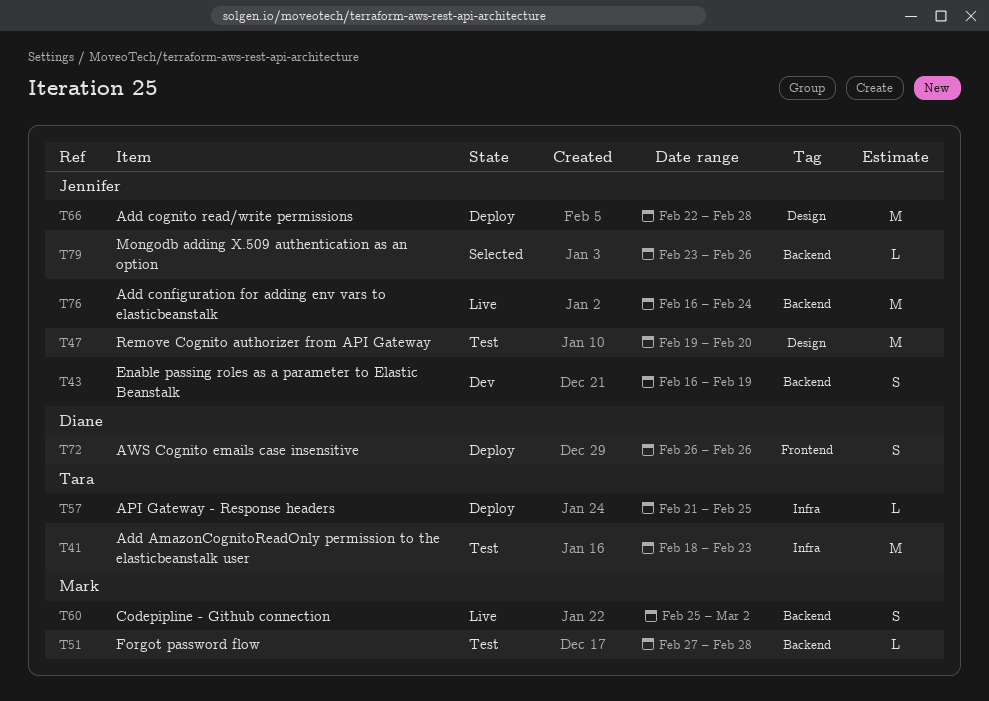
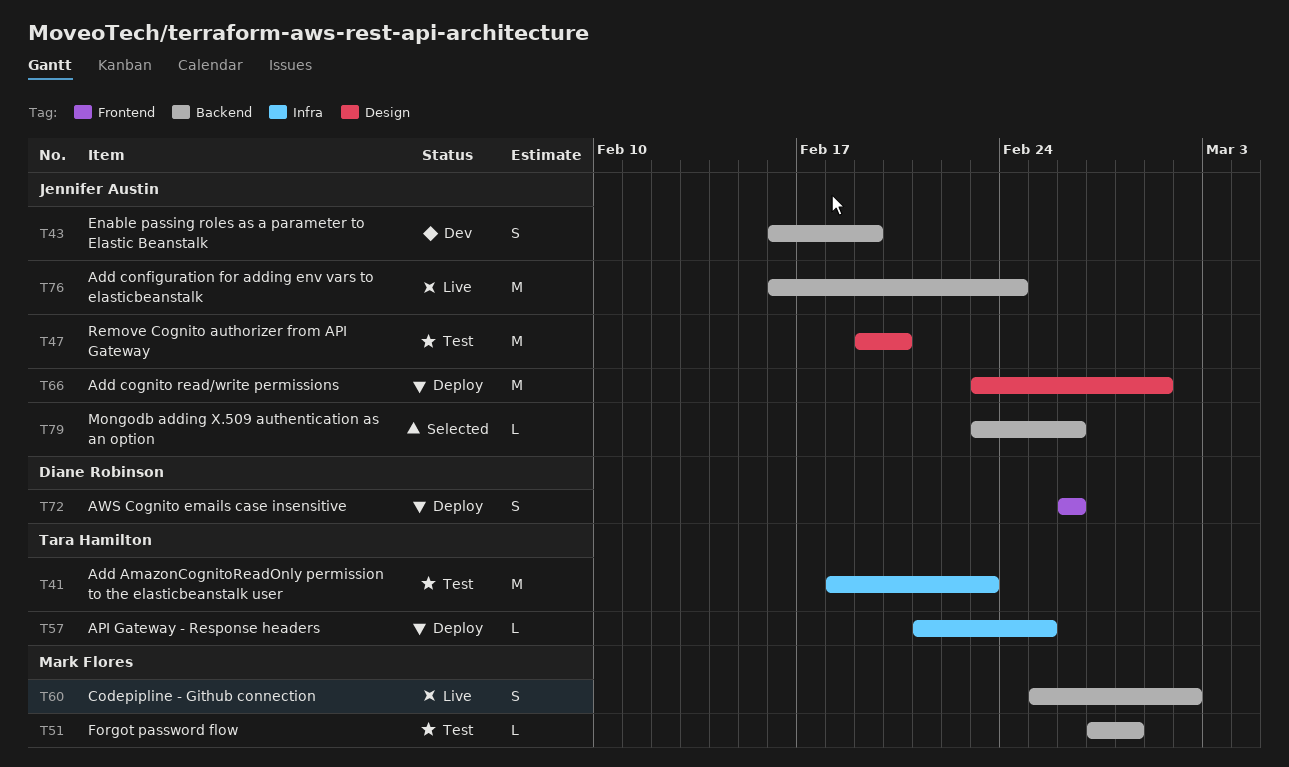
T66, start: Feb 22 -> Feb 23
T66, due: Feb 28 -> Mar 1

